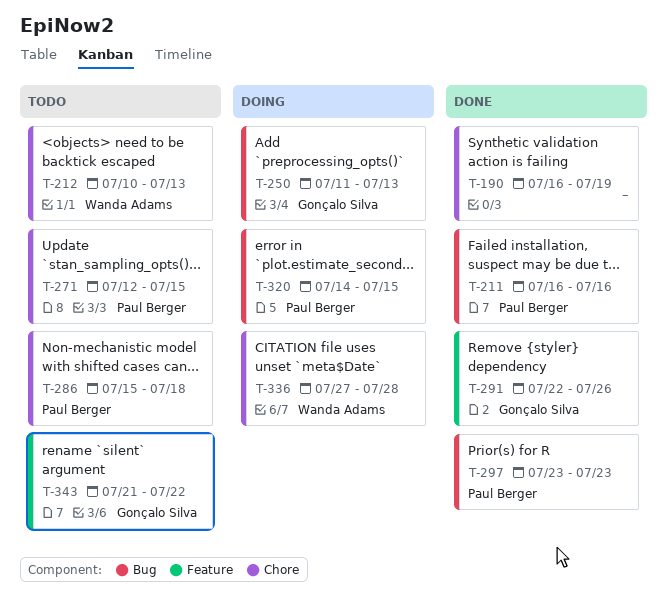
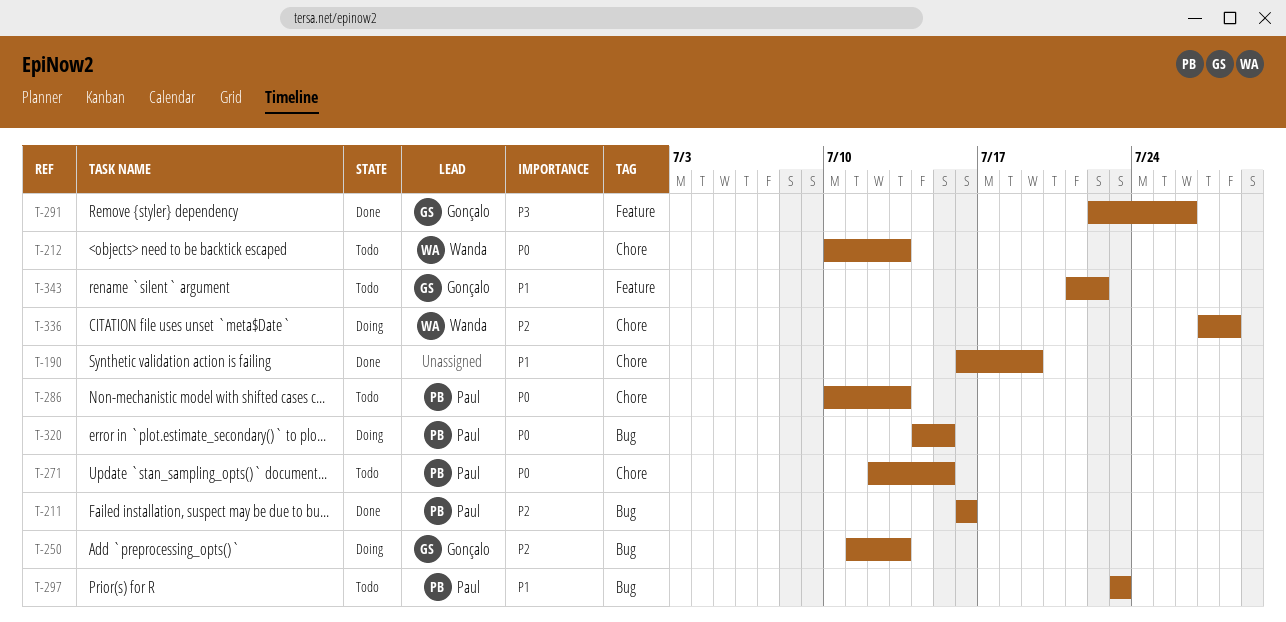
T-286, start: Jul 15 -> Jul 10
T-286, due: Jul 18 -> Jul 13
T-297, status: Done -> Todo

